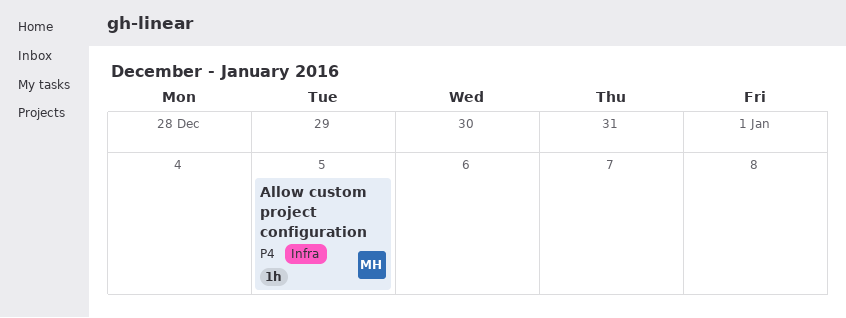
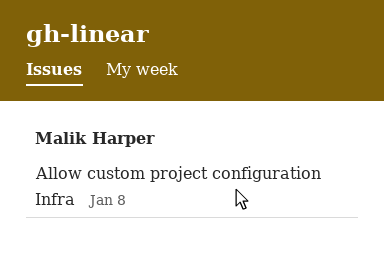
Allow custom project configuration, due: Jan 5 -> Jan 8

